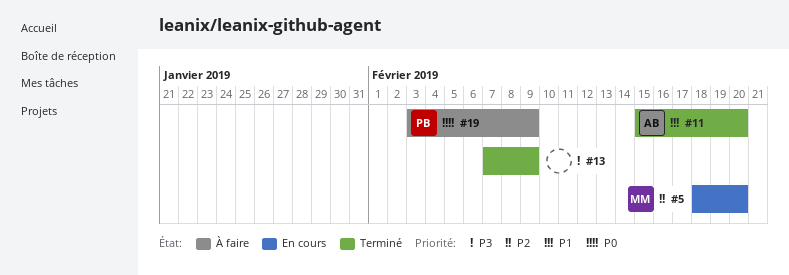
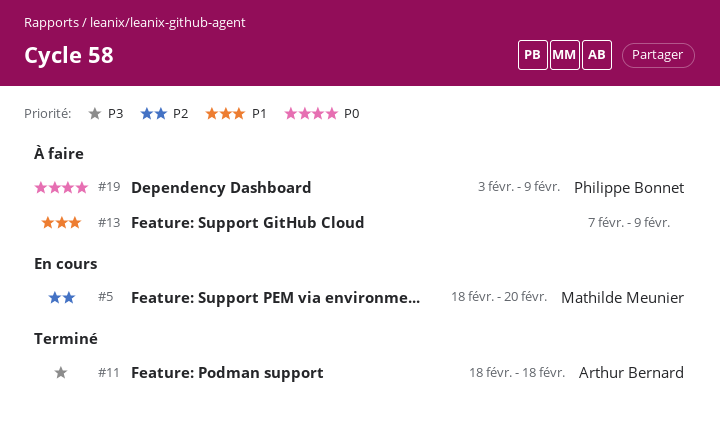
#11, priority: P1 -> P3
#11, start: Feb 15 -> Feb 18
#11, due: Feb 20 -> Feb 18
#13, status: Terminé -> À faire
#13, priority: P3 -> P1

